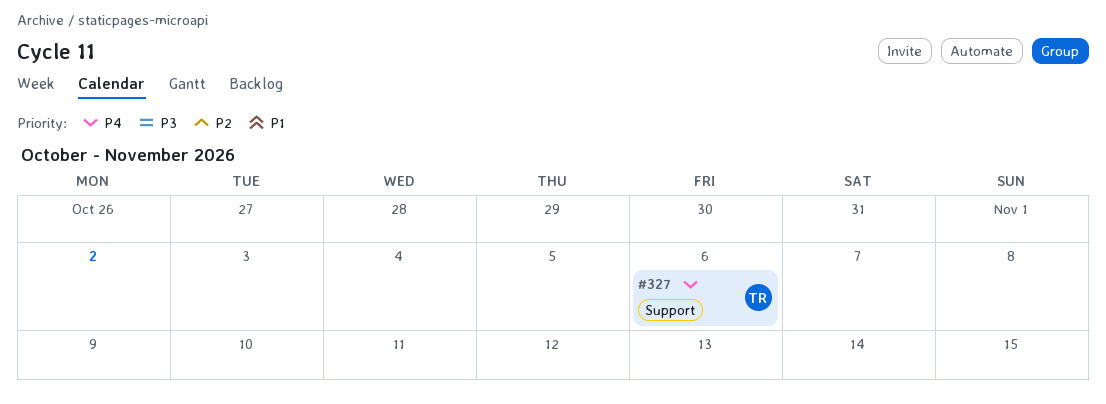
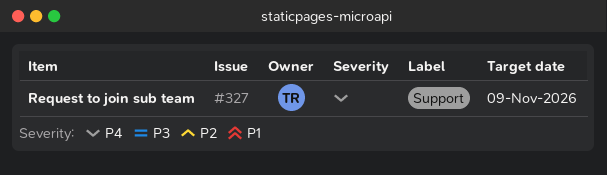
#327, due: Nov 6 -> Nov 9

